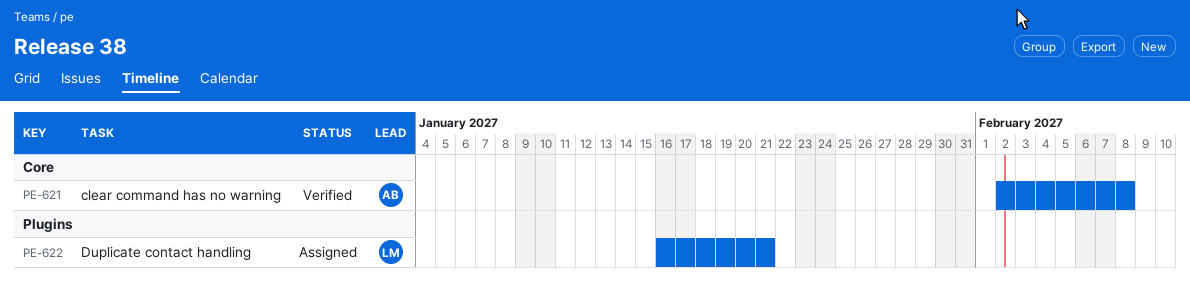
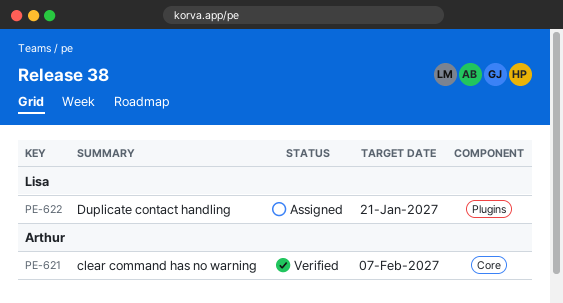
PE-621, due: Feb 8 -> Feb 7

